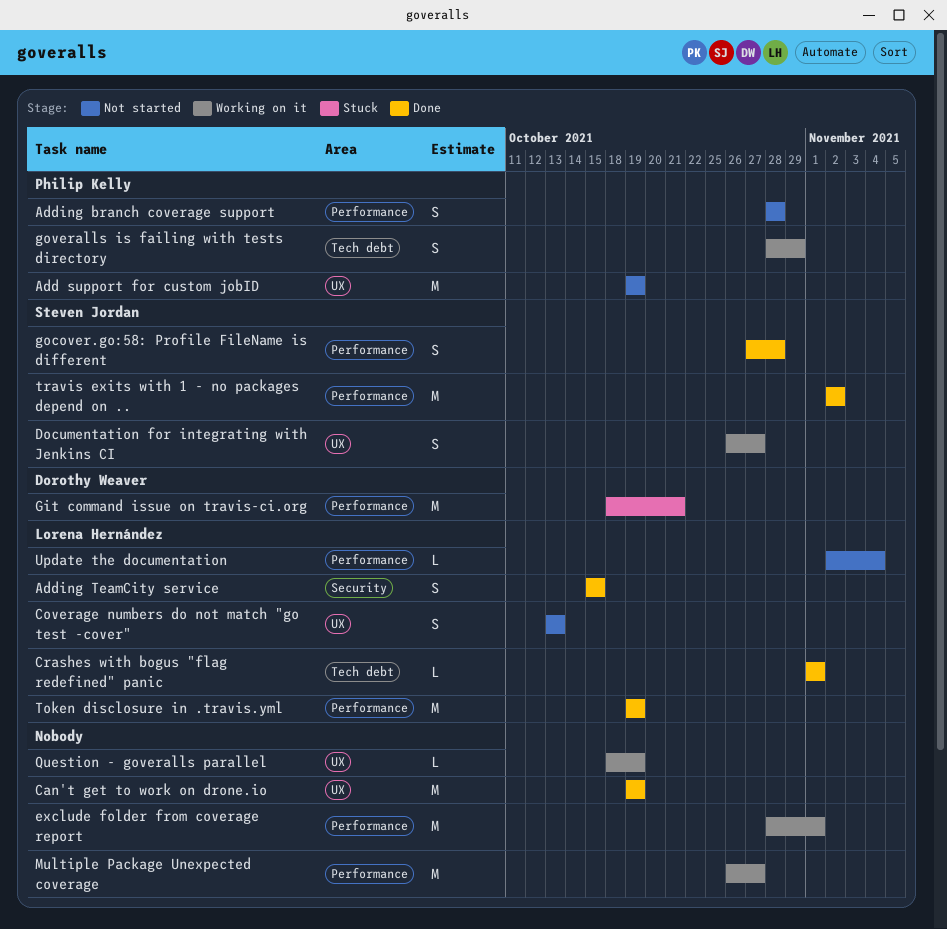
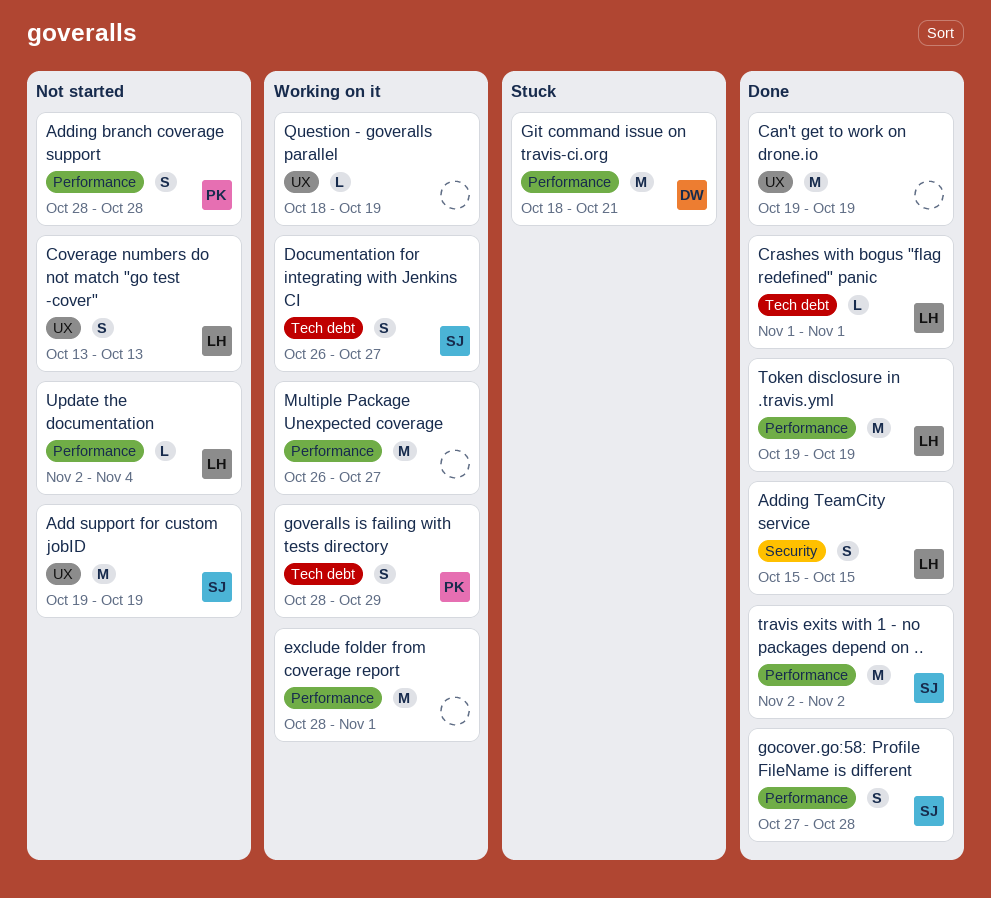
Add support for custom jobID, owner: Philip Kelly -> Steven Jordan
Documentation for integrating with Jenkins CI, label: UX -> Tech debt

